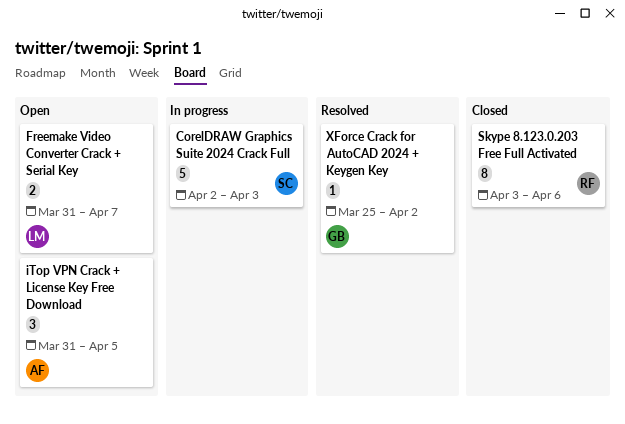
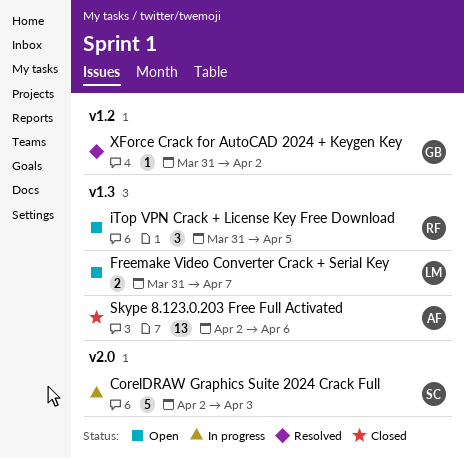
iTop VPN Crack + License Key Free Download, owner: AF -> RF
Skype 8.123.0.203 Free Full Activated, owner: RF -> AF
Skype 8.123.0.203 Free Full Activated, estimate: 8 -> 13
Skype 8.123.0.203 Free Full Activated, start: Apr 3 -> Apr 2
XForce Crack for AutoCAD 2024 + Keygen Key, start: Mar 25 -> Mar 31

